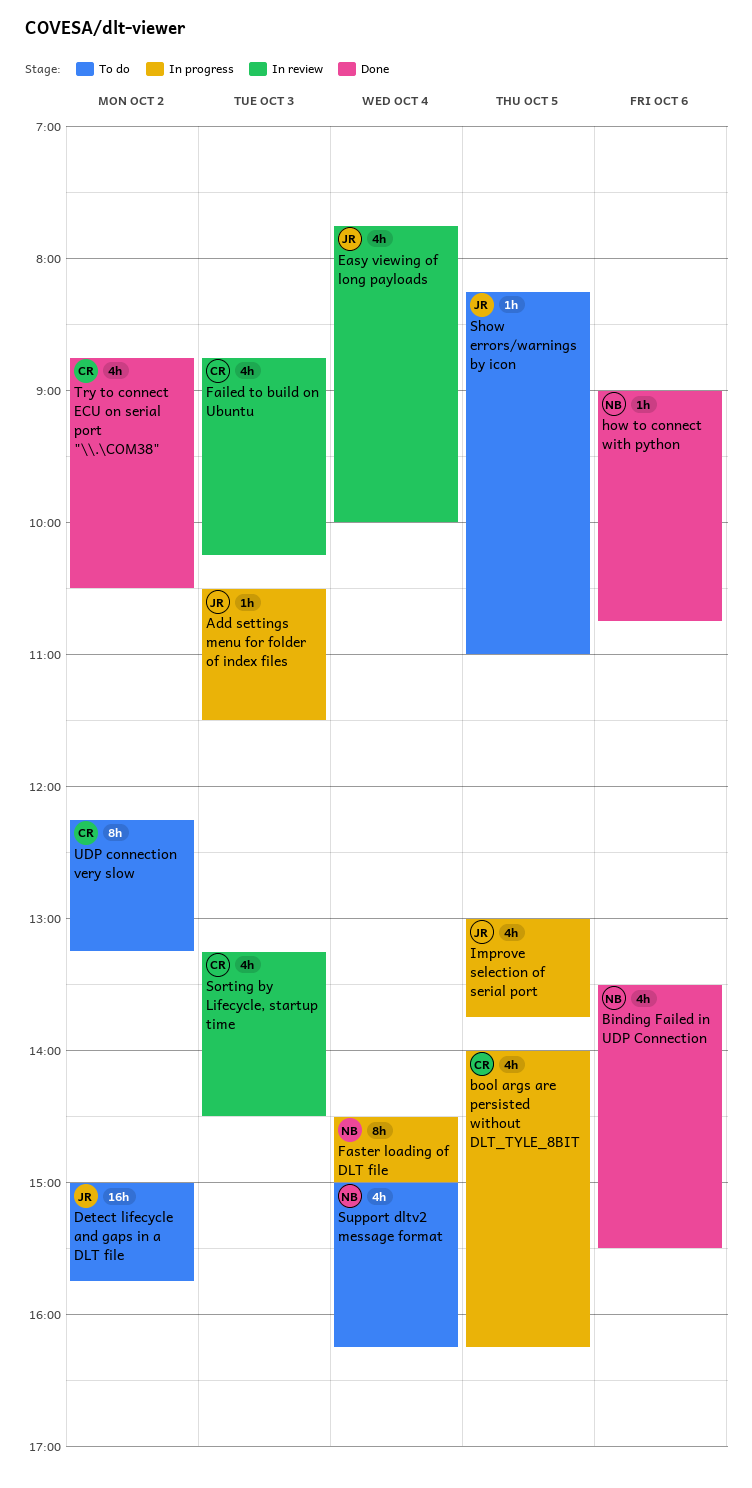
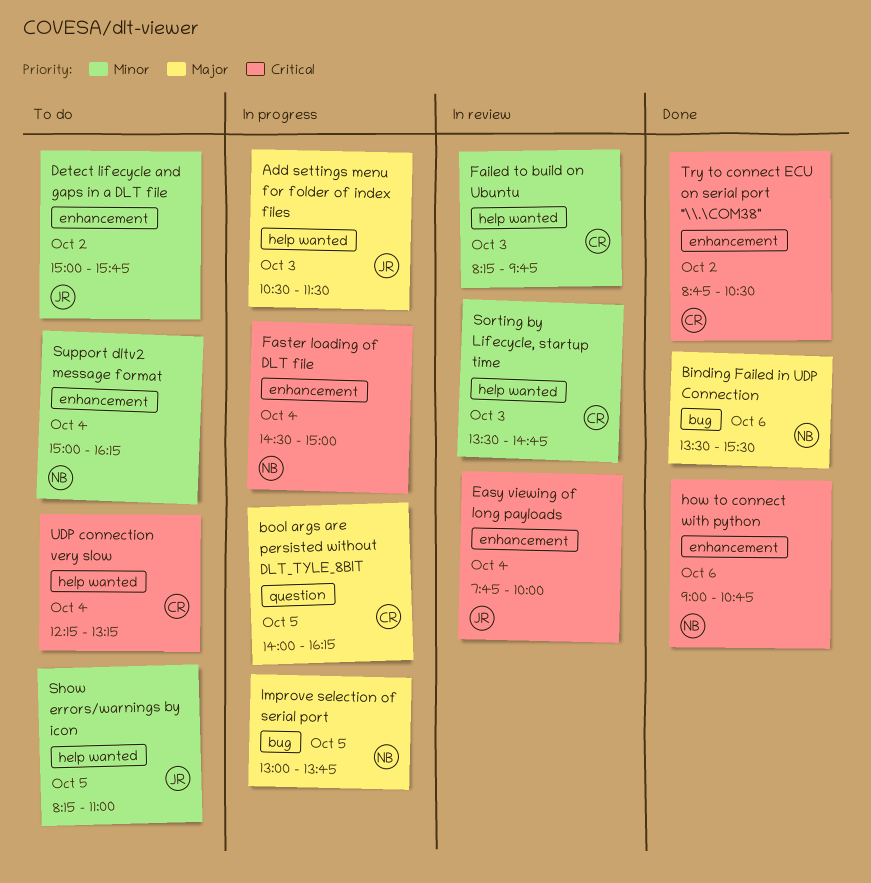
Failed to build on Ubuntu, begins: 08:45 -> 08:15
Failed to build on Ubuntu, ends: 10:15 -> 09:45
Improve selection of serial port, owner: JR -> NB
Sorting by Lifecycle, startup time, begins: 13:15 -> 13:30
Sorting by Lifecycle, startup time, ends: 14:30 -> 14:45
UDP connection very slow, day: Oct 2 -> Oct 4

